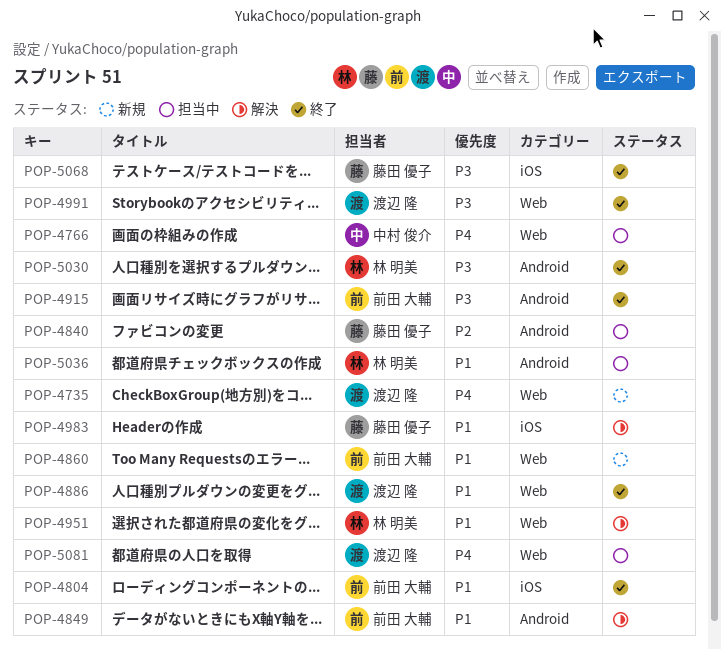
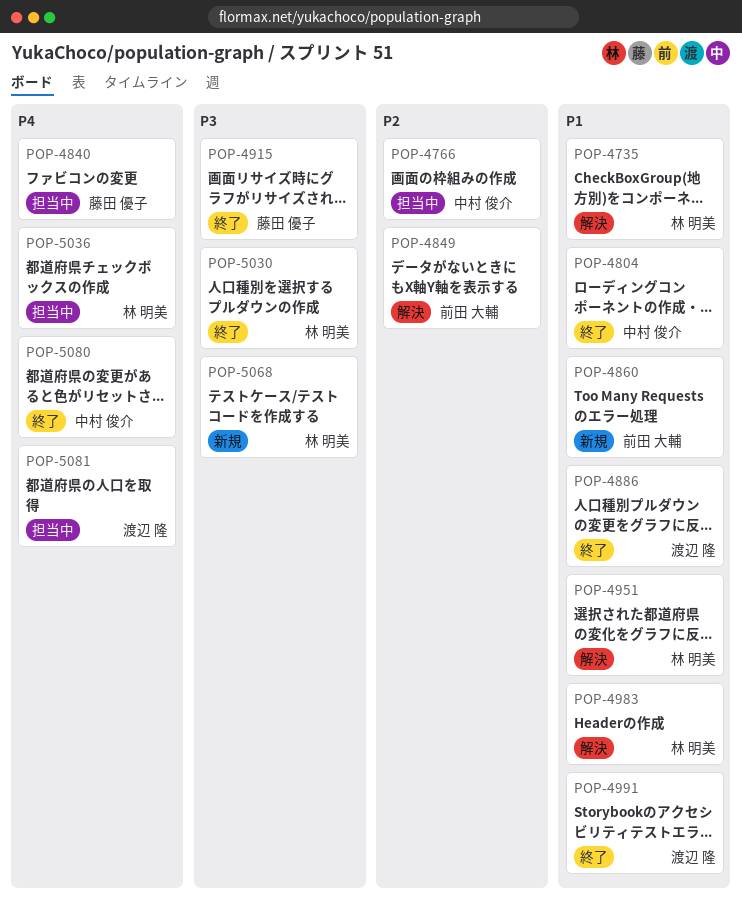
POP-4735, status: 新規 -> 解決
POP-4735, owner: 渡辺 隆 -> 林 明美
POP-4735, priority: P4 -> P1
POP-4766, priority: P4 -> P2
POP-4804, owner: 前田 大輔 -> 中村 俊介
POP-4840, priority: P2 -> P4
POP-4849, priority: P1 -> P2
POP-4915, owner: 前田 大輔 -> 藤田 優子
POP-4983, owner: 藤田 優子 -> 林 明美
POP-4991, priority: P3 -> P1
POP-5036, priority: P1 -> P4
POP-5068, status: 終了 -> 新規
POP-5068, owner: 藤田 優子 -> 林 明美
POP-5080: none -> present

